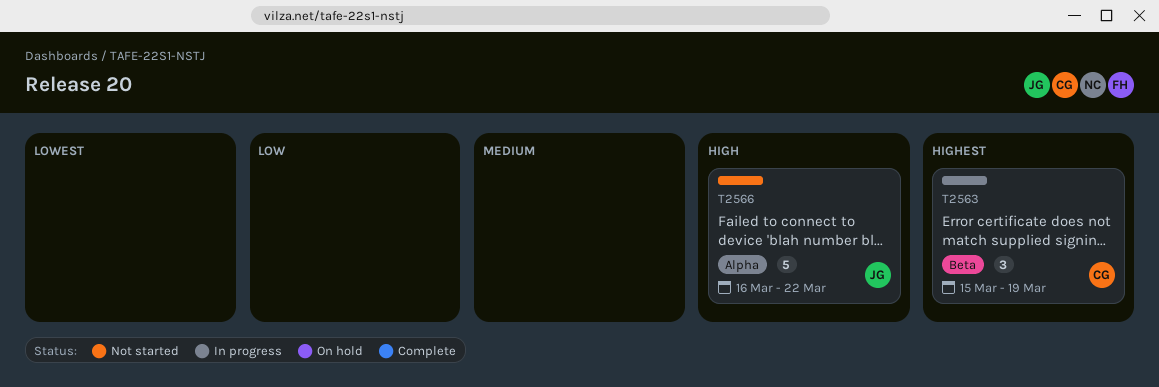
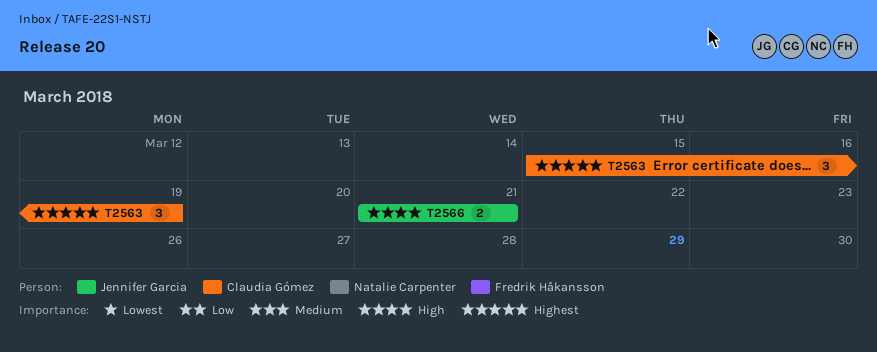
T2566, estimate: 5 -> 2
T2566, start: Mar 16 -> Mar 21
T2566, due: Mar 22 -> Mar 21

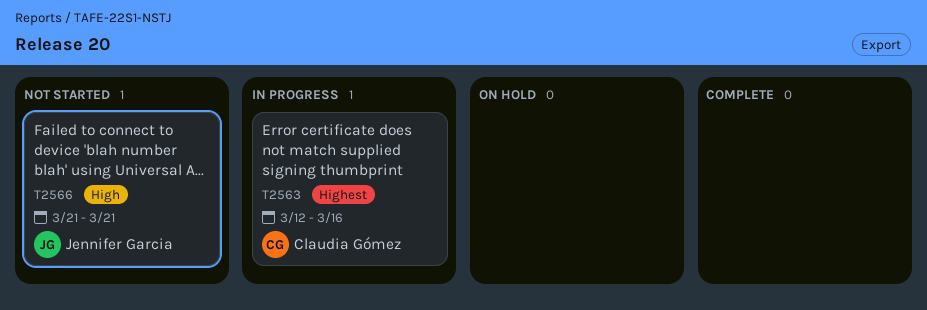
T2563, start: Mar 15 -> Mar 12
T2563, due: Mar 19 -> Mar 16

